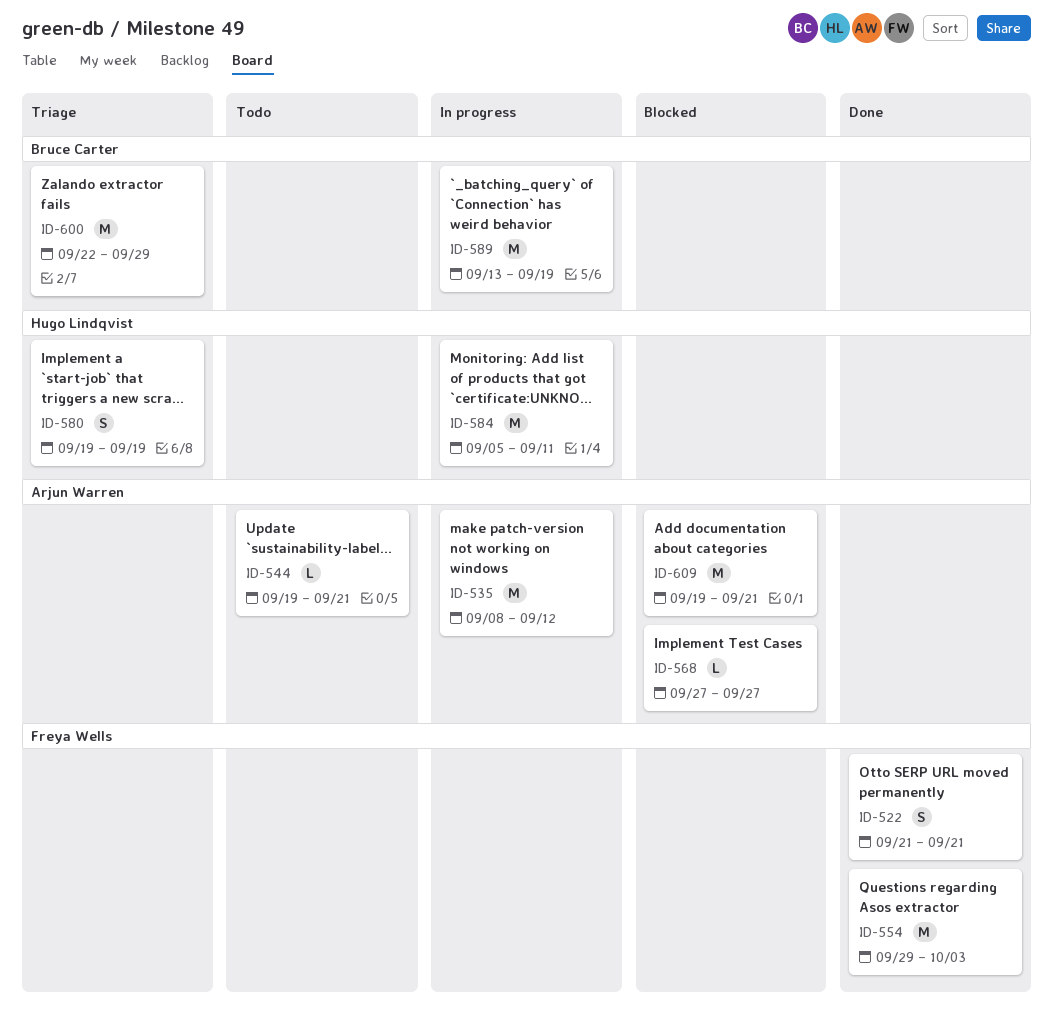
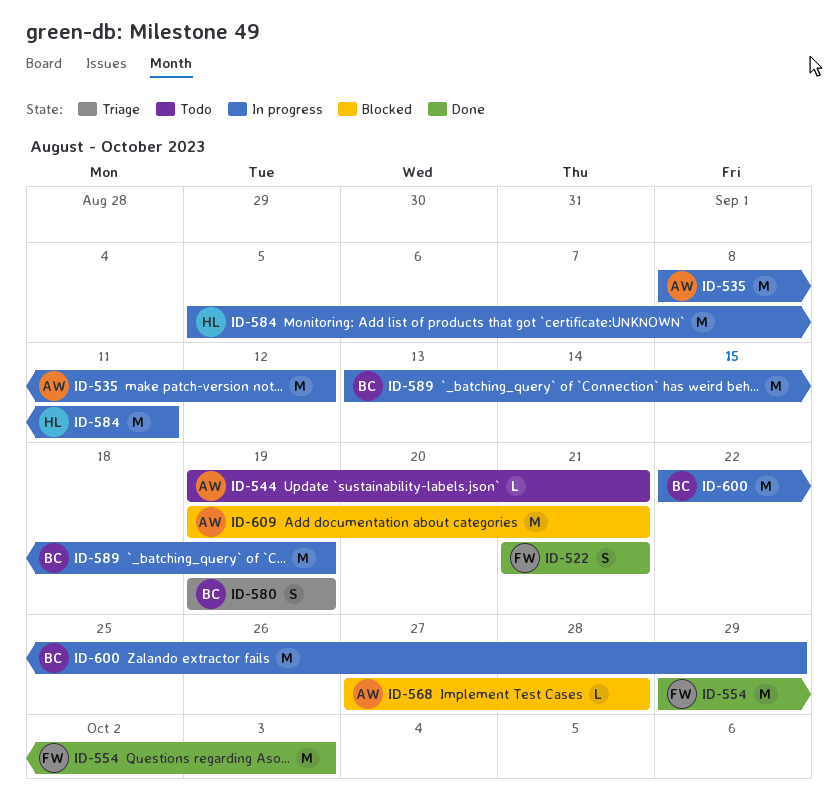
ID-568, due: Sep 27 -> Sep 28
ID-580, owner: Hugo Lindqvist -> Bruce Carter
ID-600, status: Triage -> In progress

